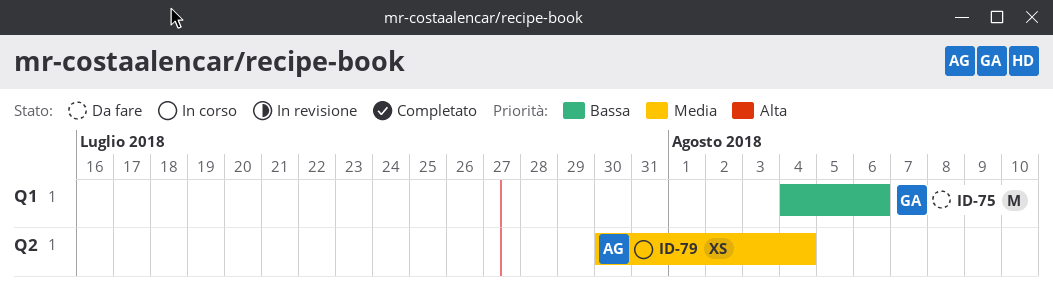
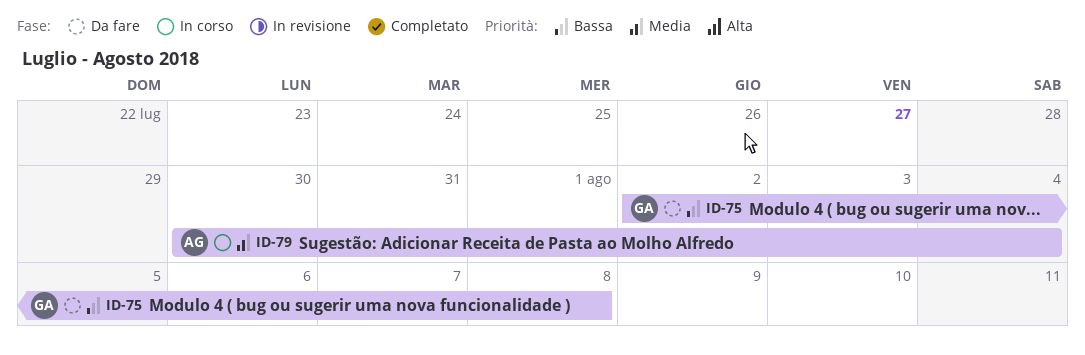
ID-75, start: Aug 4 -> Aug 2
ID-75, due: Aug 6 -> Aug 8

